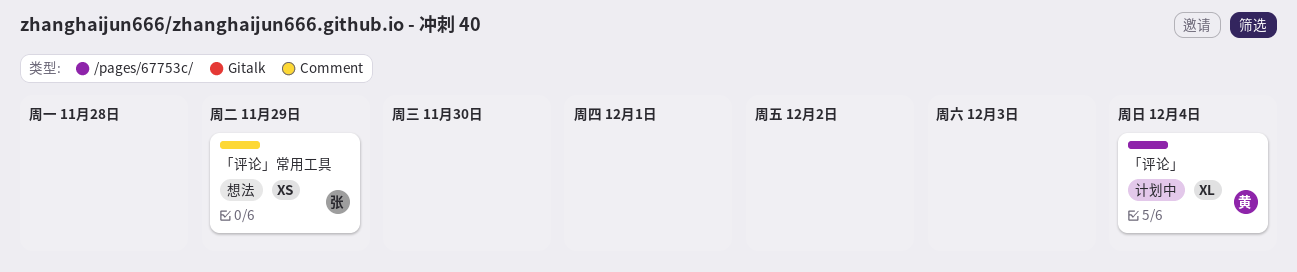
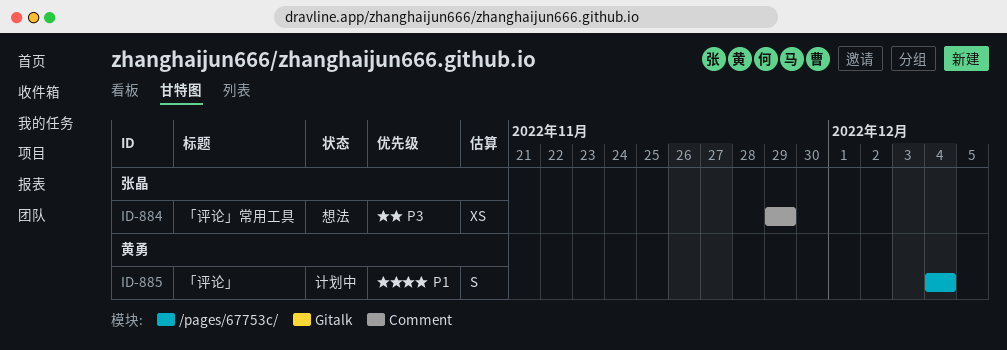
「评论」, estimate: XL -> S

